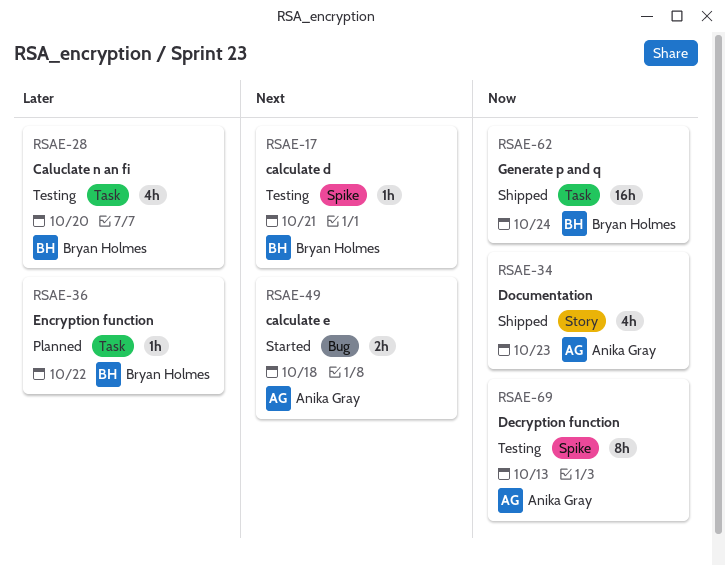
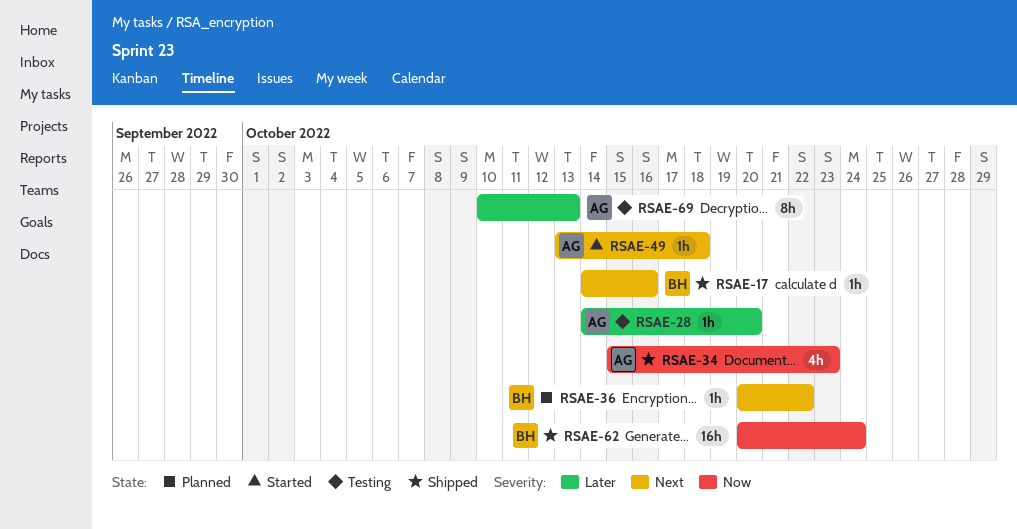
RSAE-17, status: Testing -> Shipped
RSAE-17, due: Oct 21 -> Oct 16
RSAE-28, owner: Bryan Holmes -> Anika Gray
RSAE-28, estimate: 4h -> 1h
RSAE-36, priority: Later -> Next
RSAE-49, estimate: 2h -> 1h
RSAE-69, priority: Now -> Later

